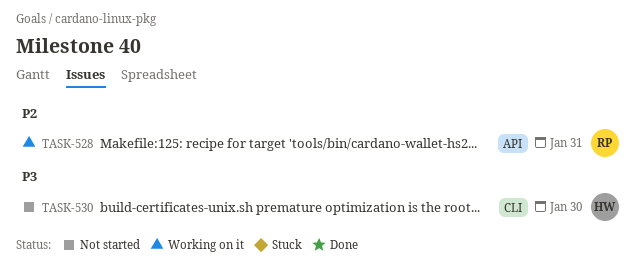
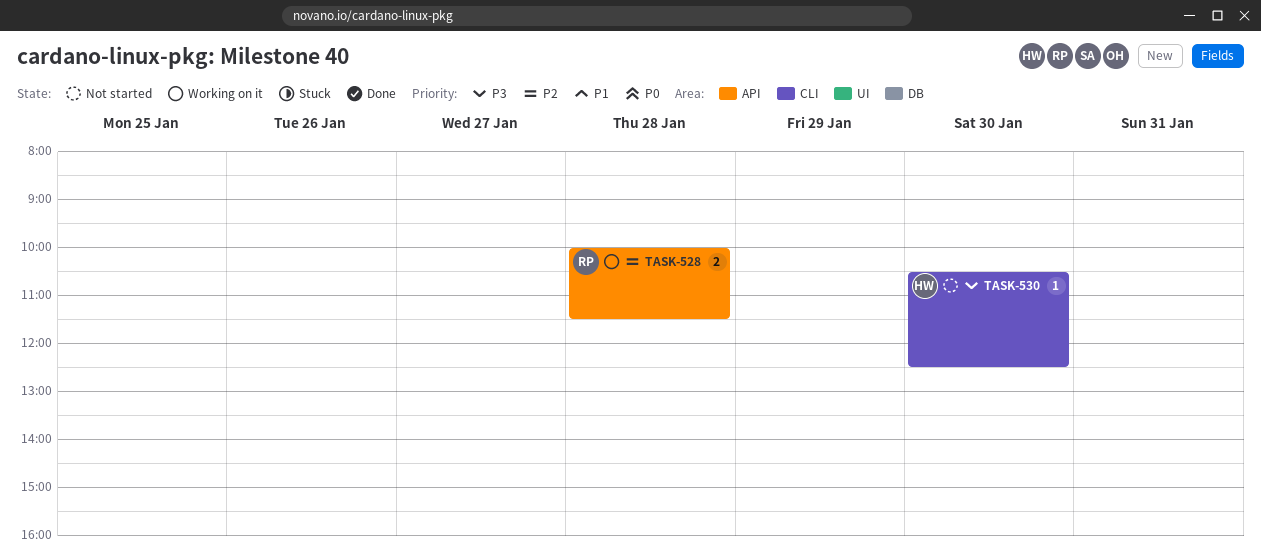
TASK-528, day: Jan 31 -> Jan 28

